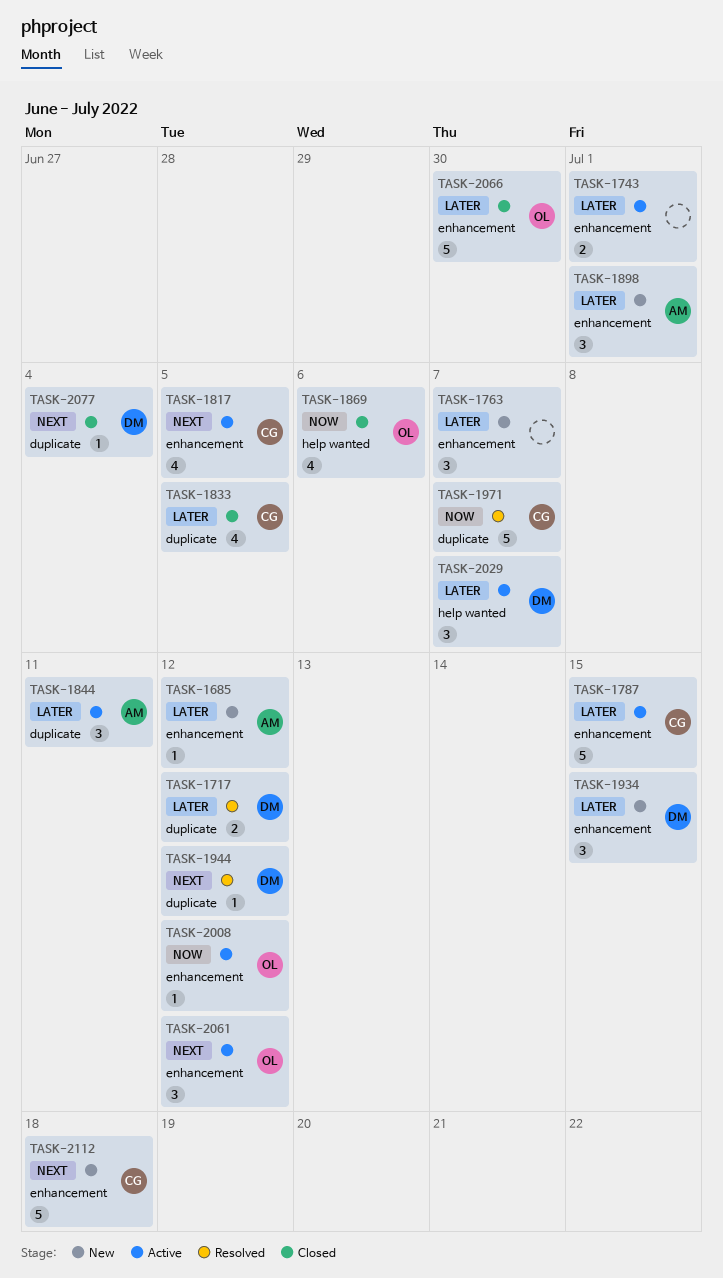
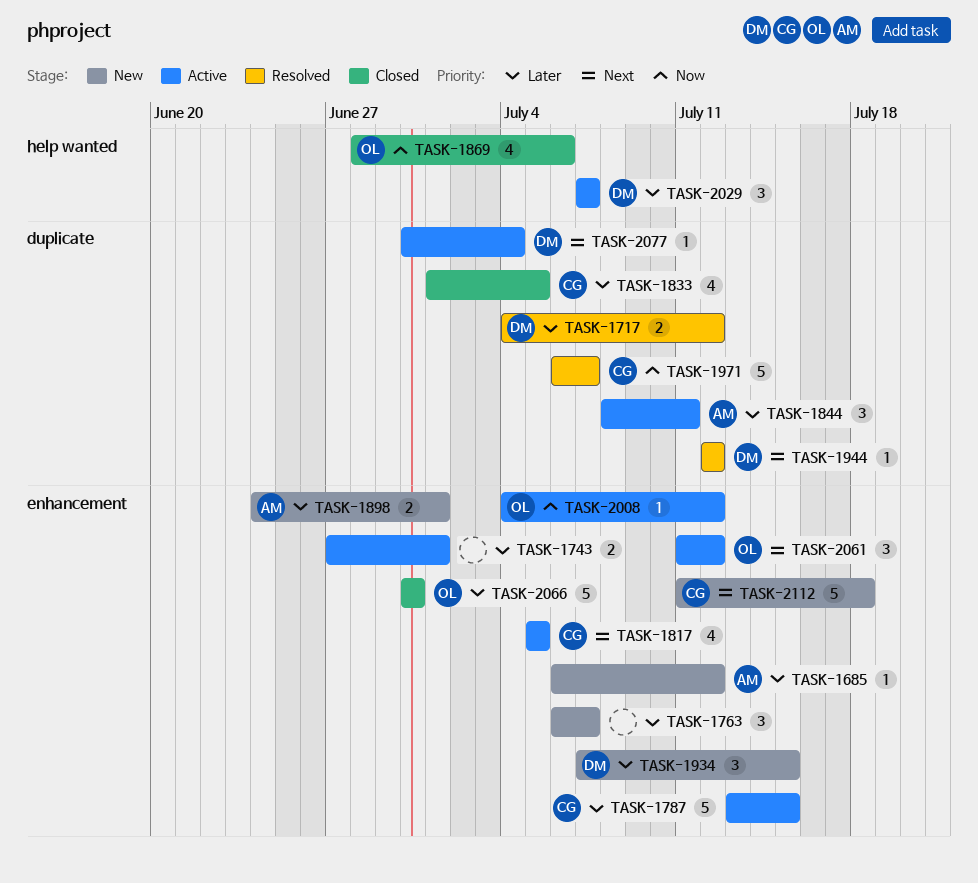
TASK-1898, estimate: 3 -> 2
TASK-2077, status: Closed -> Active

